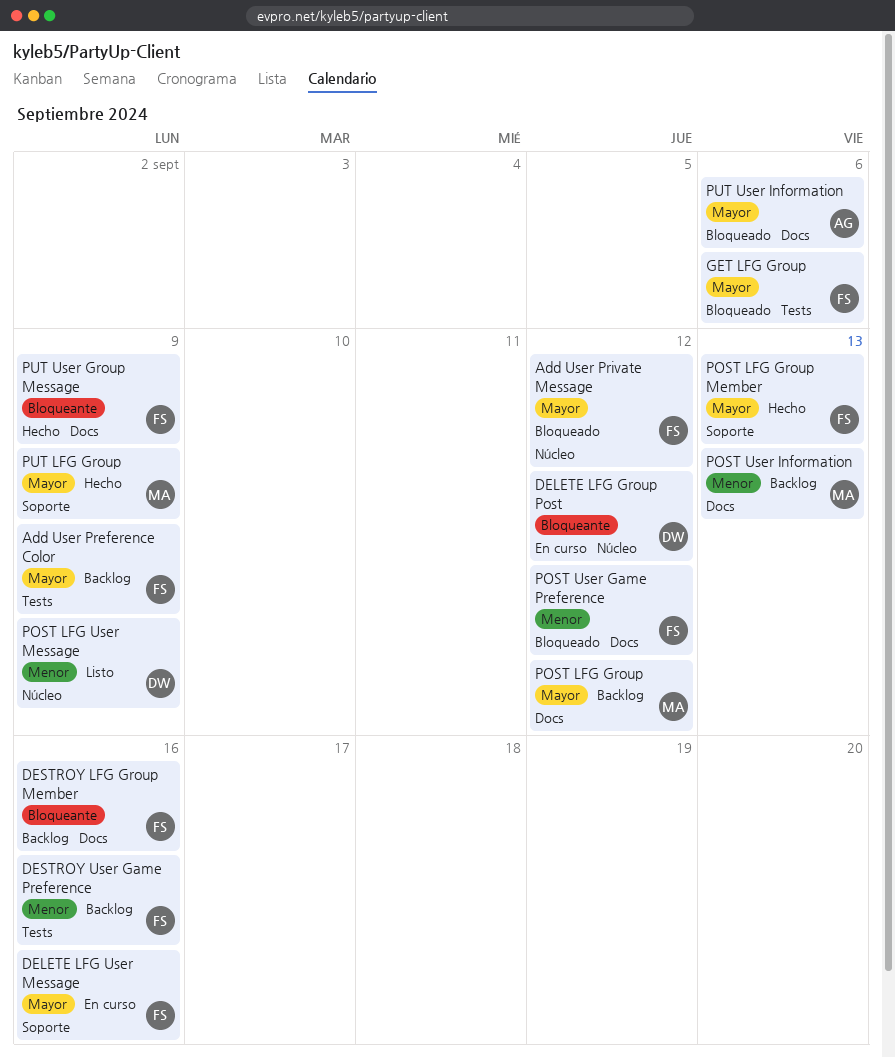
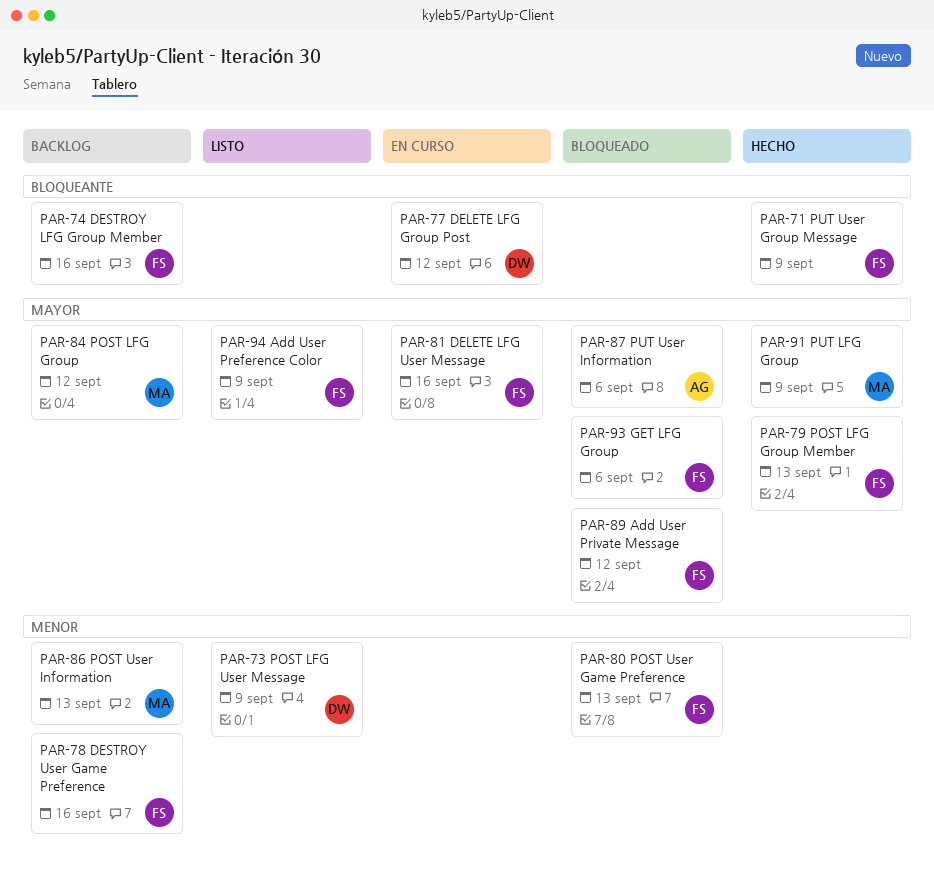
Add User Preference Color, status: Backlog -> Listo
POST User Game Preference, due: Sep 12 -> Sep 13

